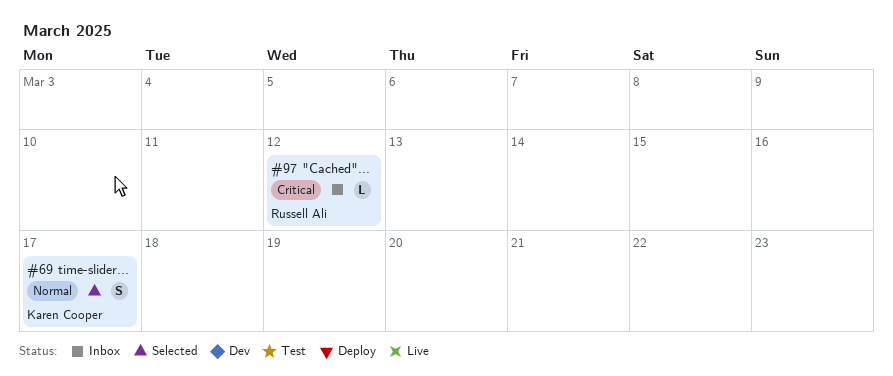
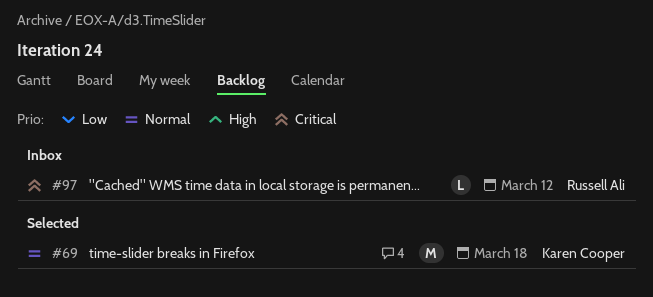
#69, estimate: S -> M
#69, due: Mar 17 -> Mar 18

